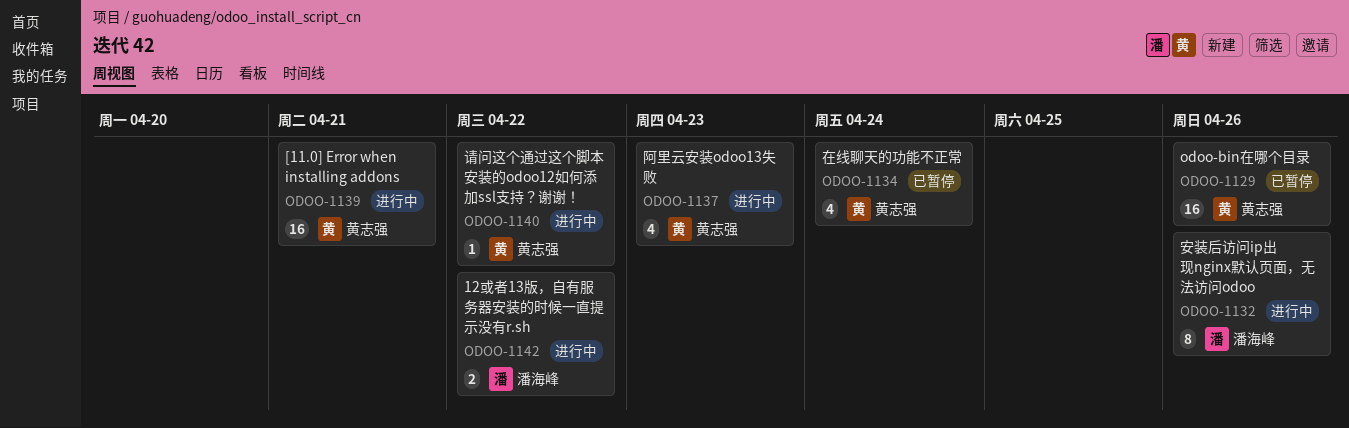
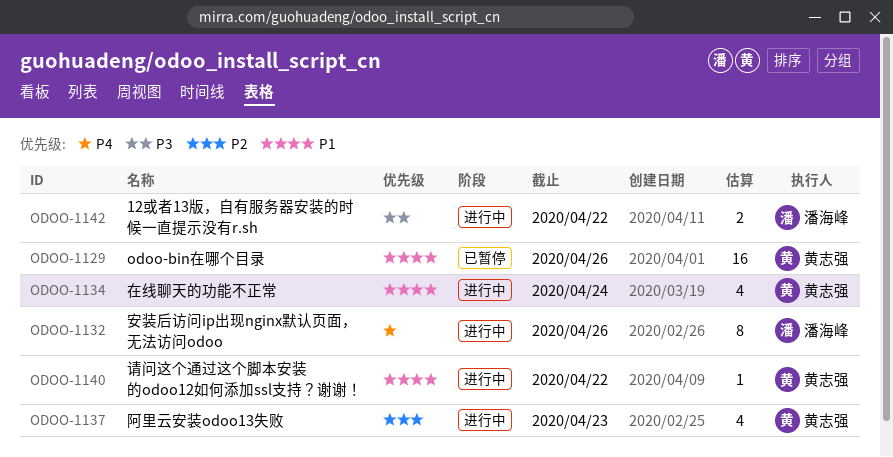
ODOO-1134, status: 已暂停 -> 进行中
ODOO-1139: present -> none

